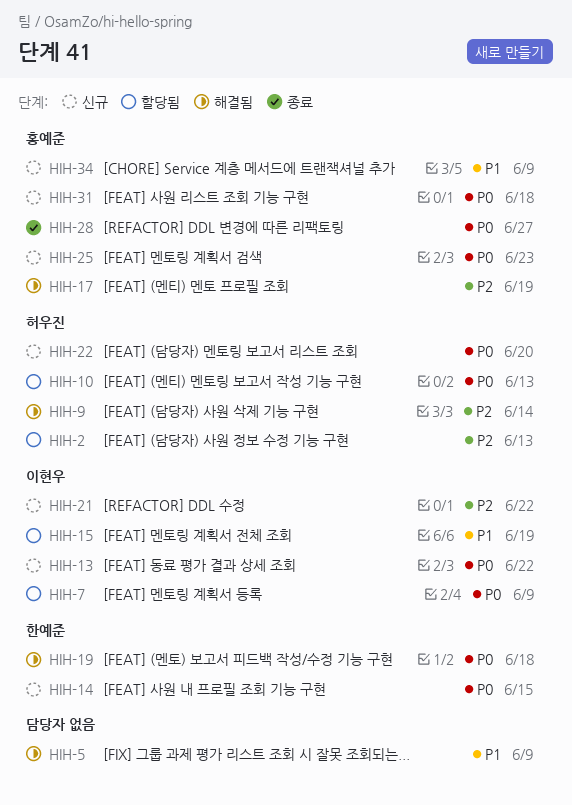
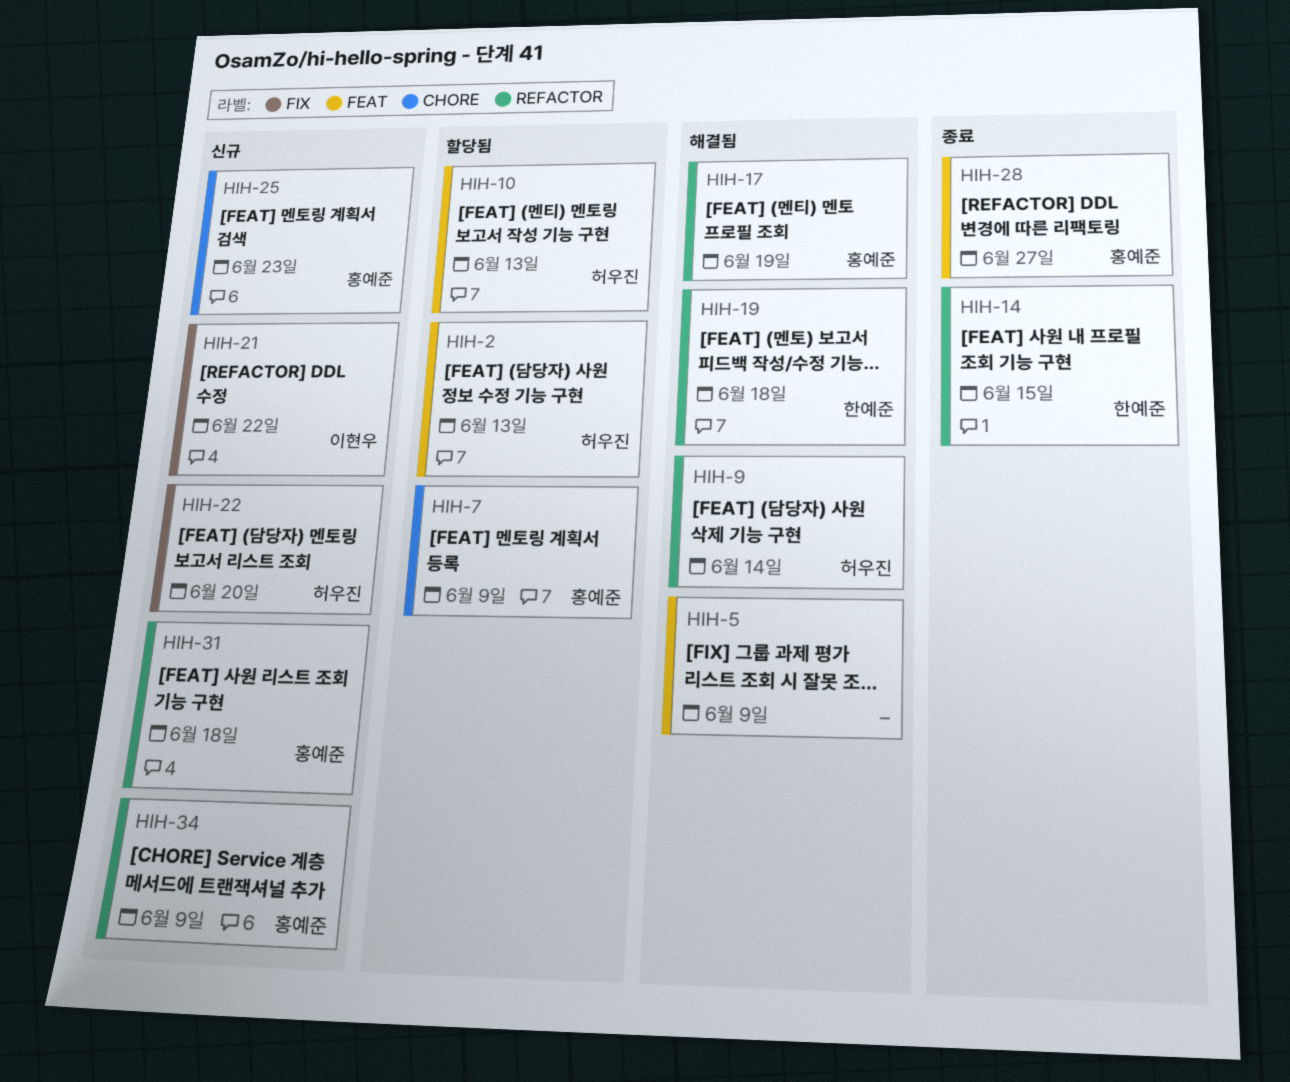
HIH-7, owner: 이현우 -> 홍예준
HIH-13: present -> none
HIH-14, status: 신규 -> 종료
HIH-15: present -> none

